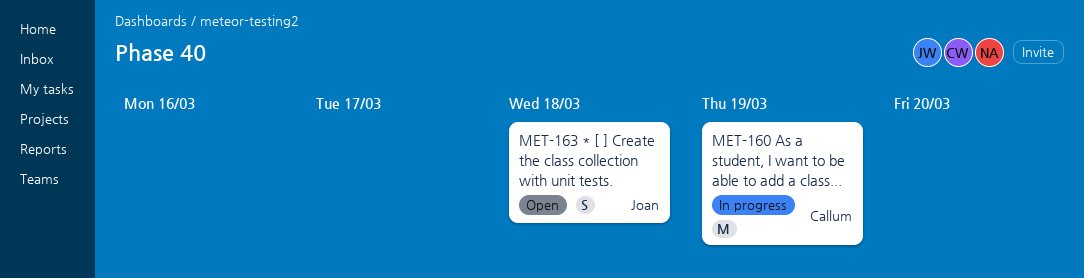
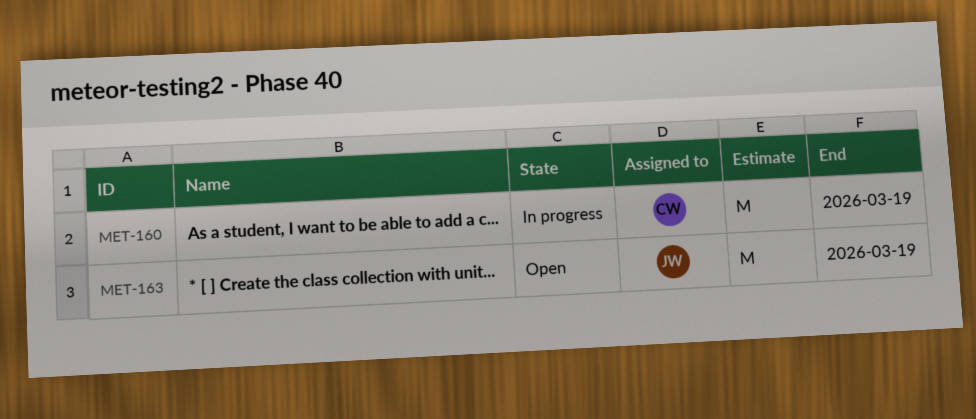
MET-163, estimate: S -> M
MET-163, due: Mar 18 -> Mar 19

